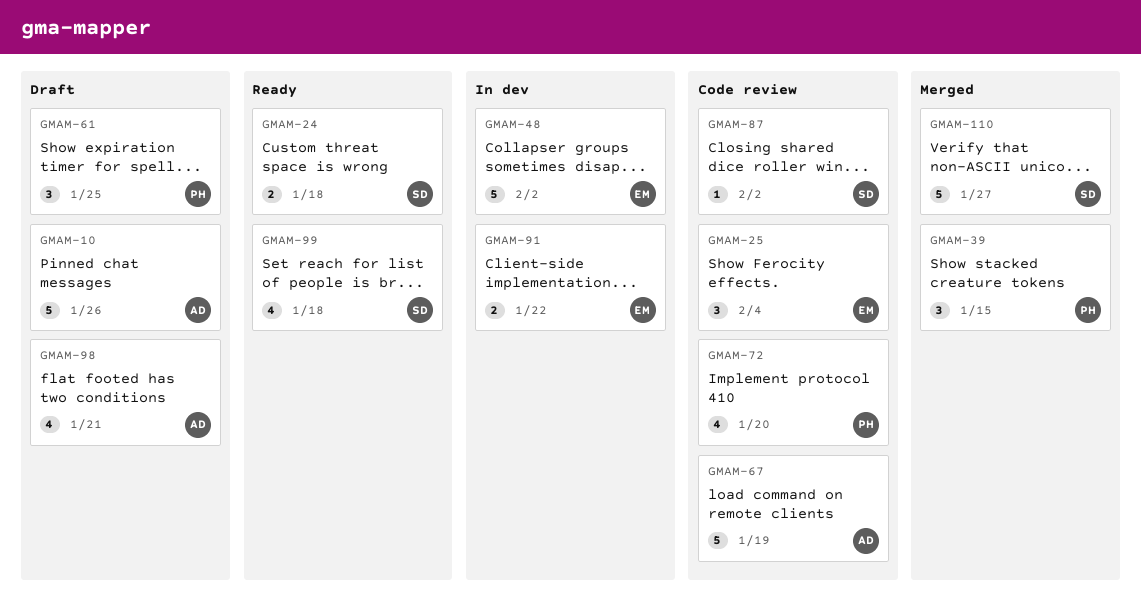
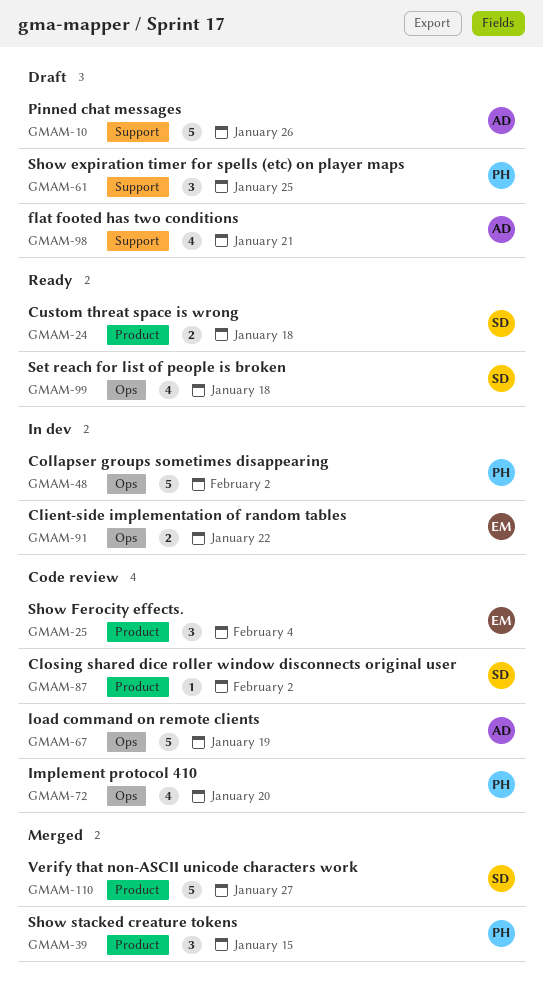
GMAM-48, owner: EM -> PH

